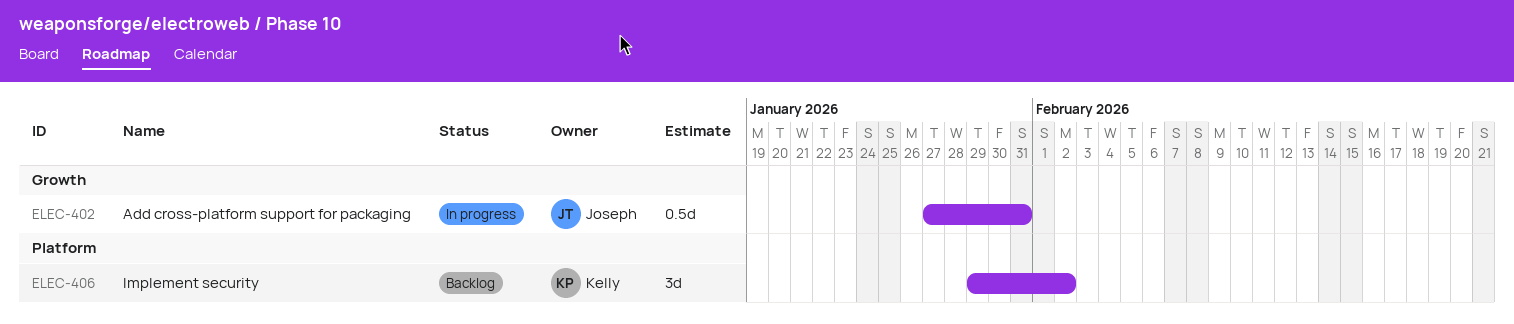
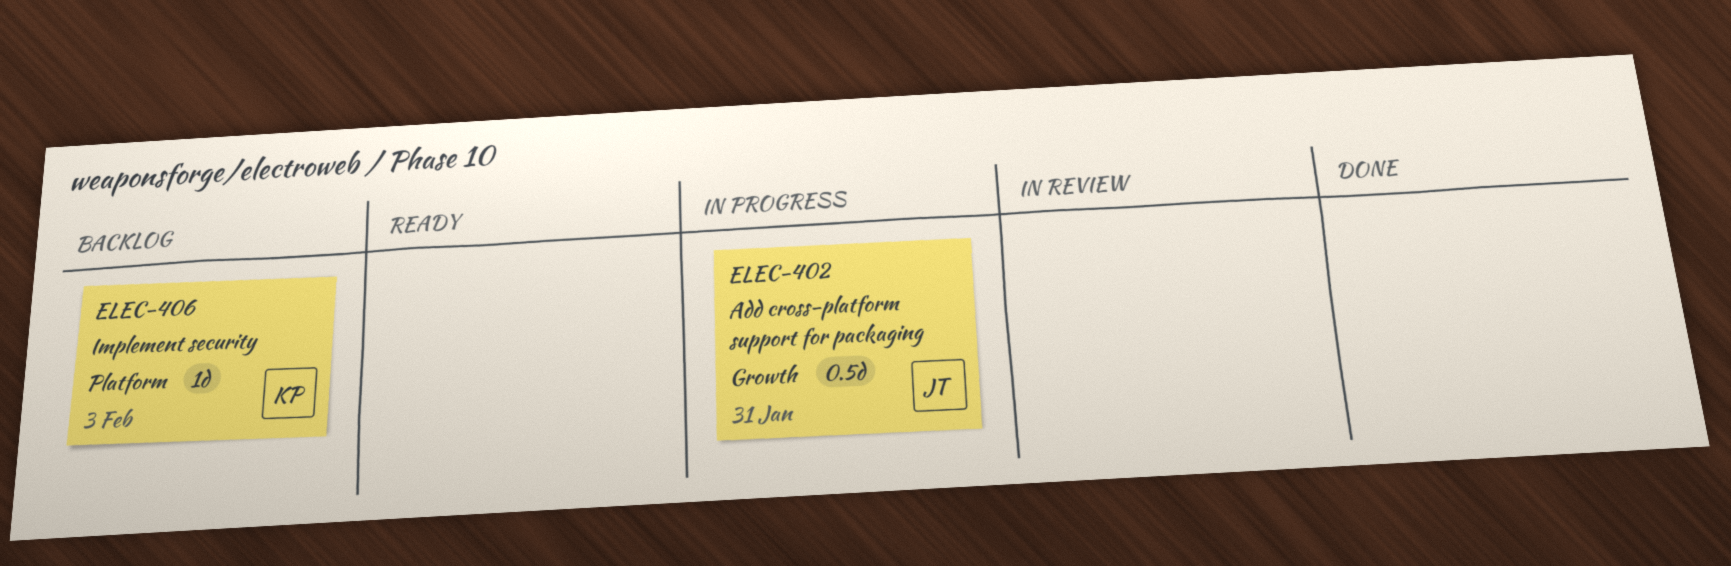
ELEC-406, estimate: 3d -> 1d
ELEC-406, due: Feb 2 -> Feb 3

